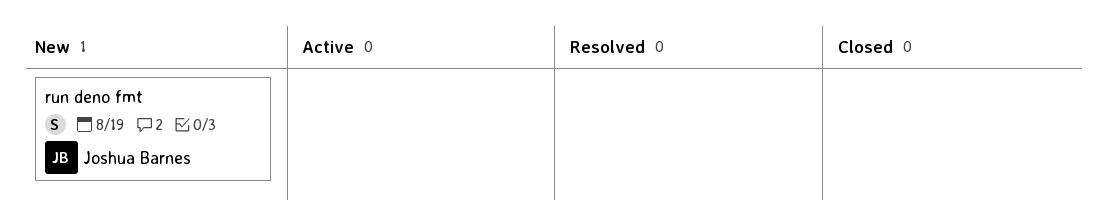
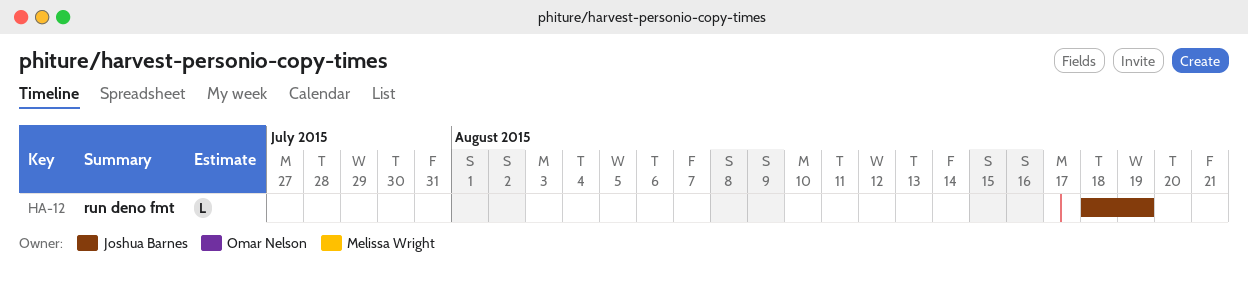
run deno fmt, estimate: S -> L

